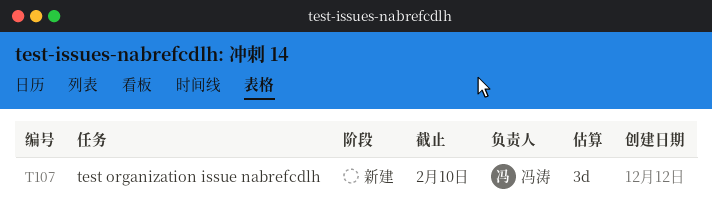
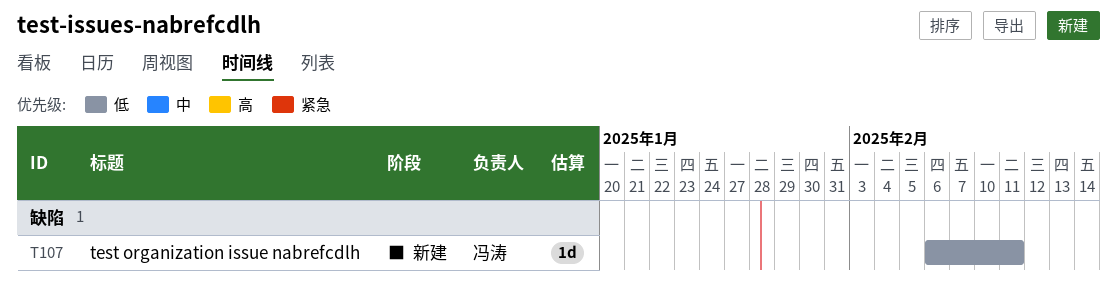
T107, estimate: 3d -> 1d
T107, due: Feb 10 -> Feb 11

